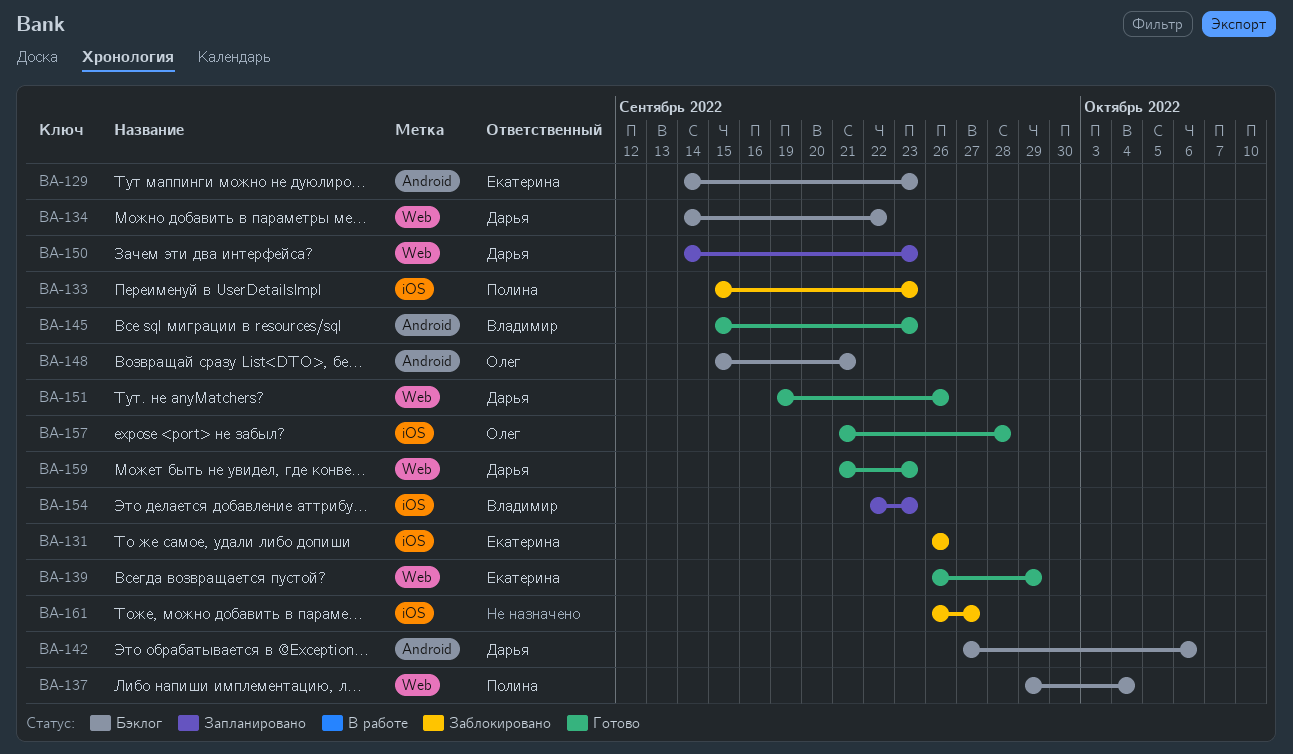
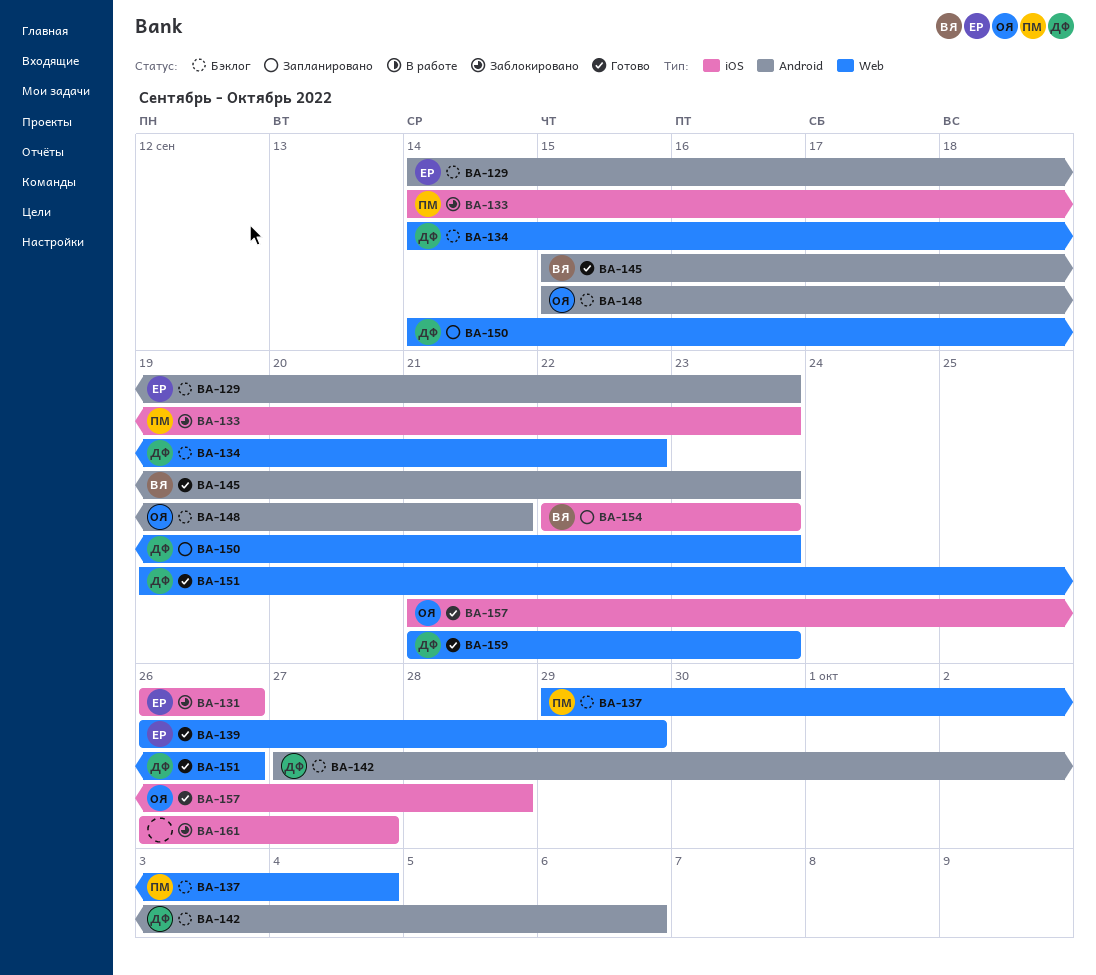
BA-133, start: Sep 15 -> Sep 14

